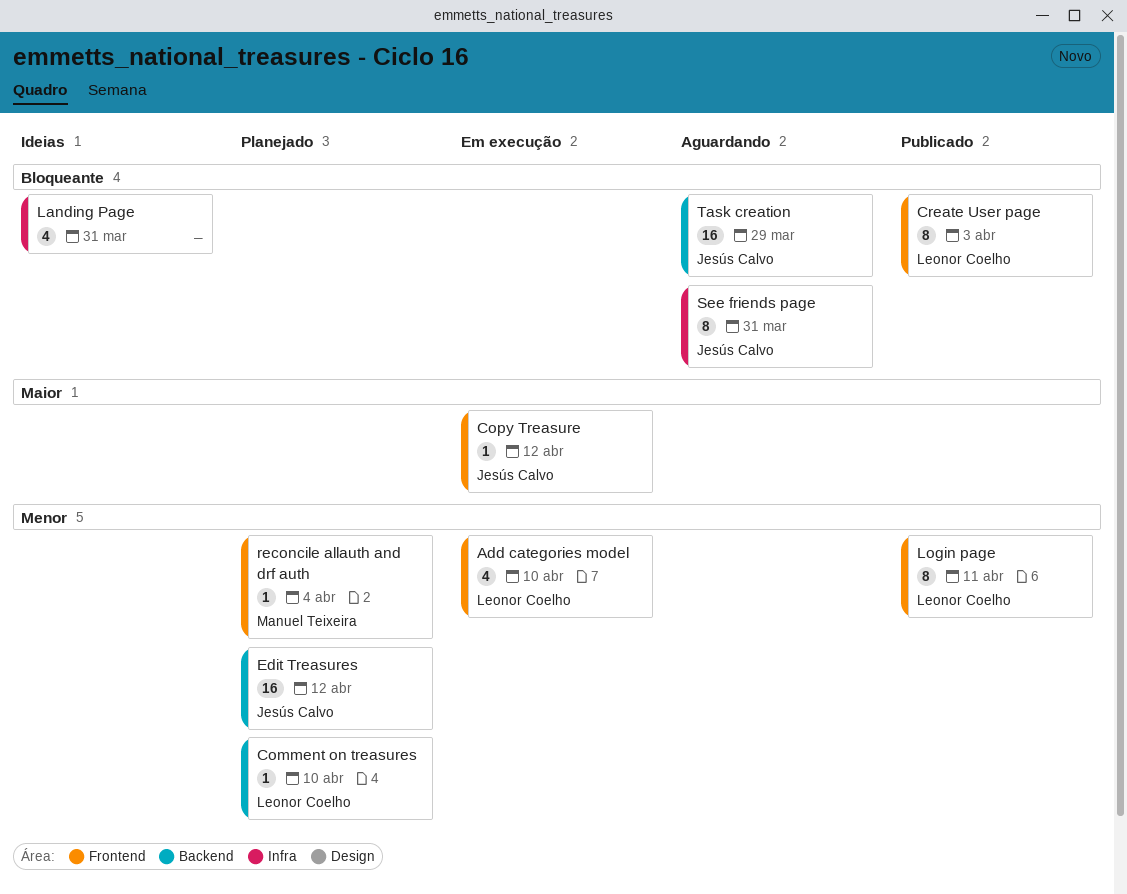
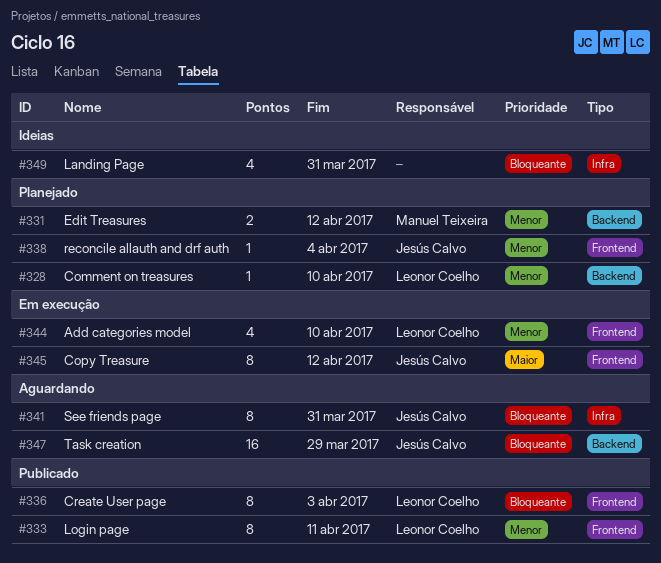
Copy Treasure, estimate: 1 -> 8
Edit Treasures, owner: Jesús Calvo -> Manuel Teixeira
Edit Treasures, estimate: 16 -> 2
reconcile allauth and drf auth, owner: Manuel Teixeira -> Jesús Calvo

